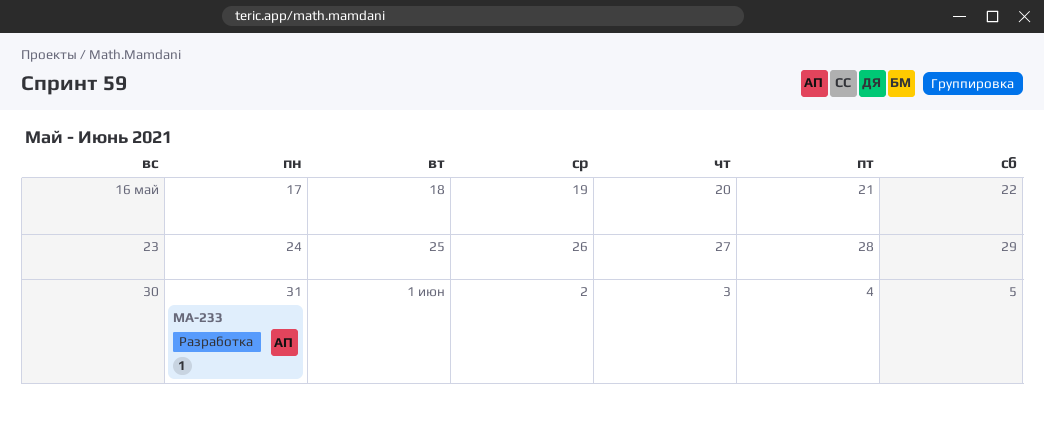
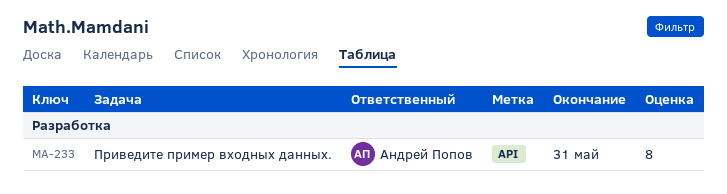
MA-233, estimate: 1 -> 8

